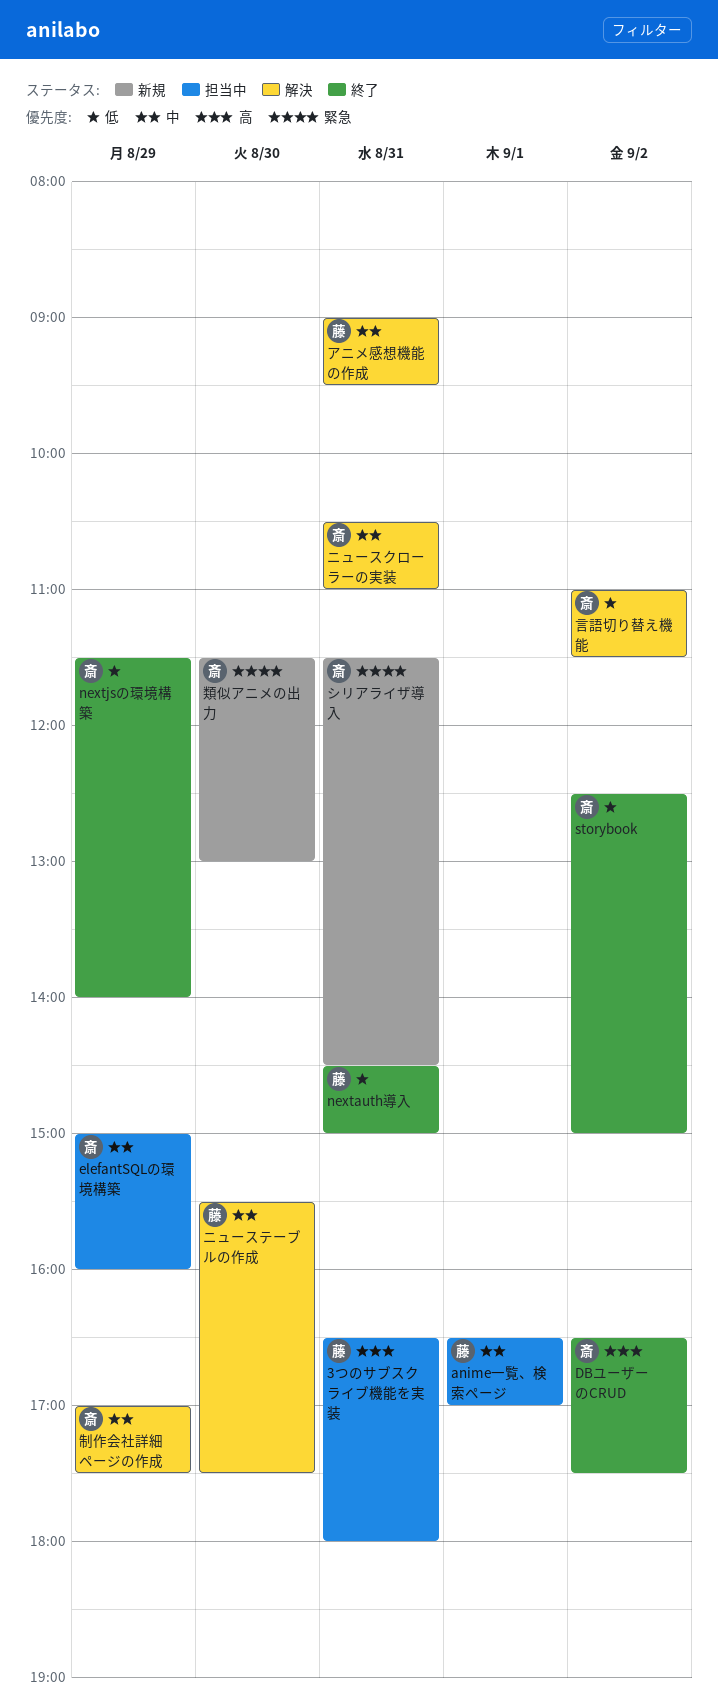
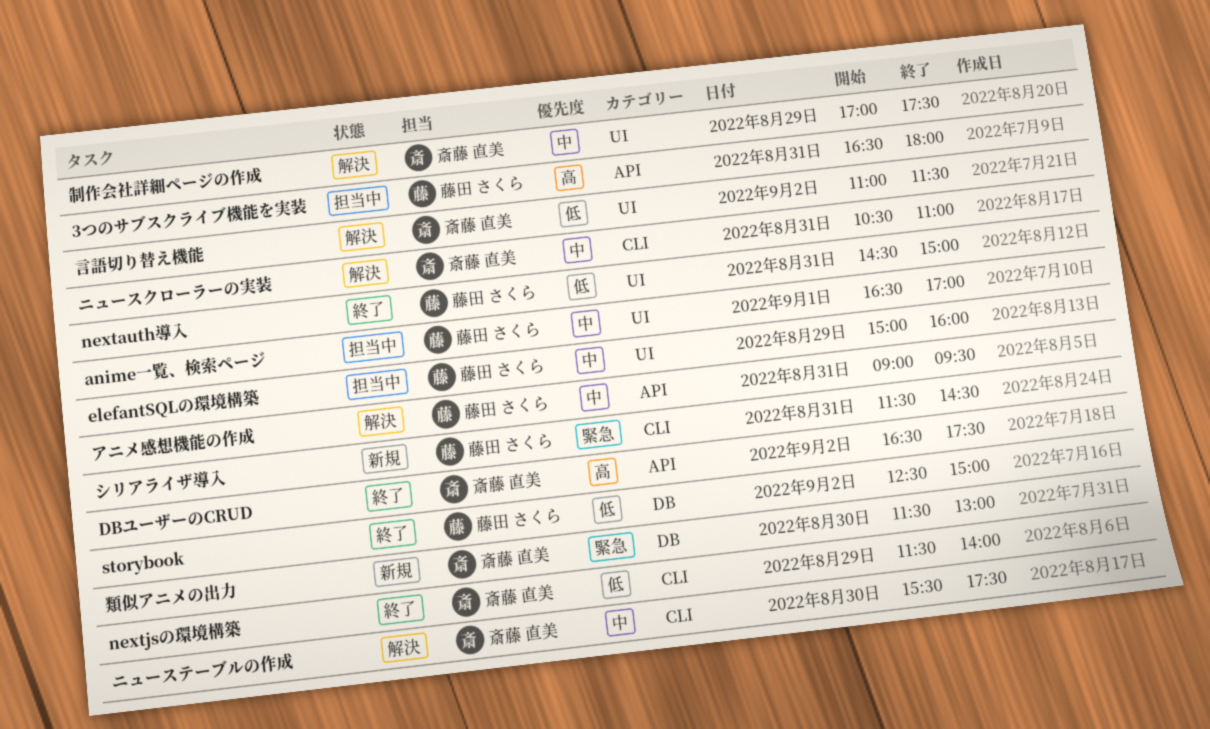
elefantSQLの環境構築, owner: 斎藤 直美 -> 藤田 さくら
storybook, owner: 斎藤 直美 -> 藤田 さくら
シリアライザ導入, owner: 斎藤 直美 -> 藤田 さくら
ニューステーブルの作成, owner: 藤田 さくら -> 斎藤 直美

